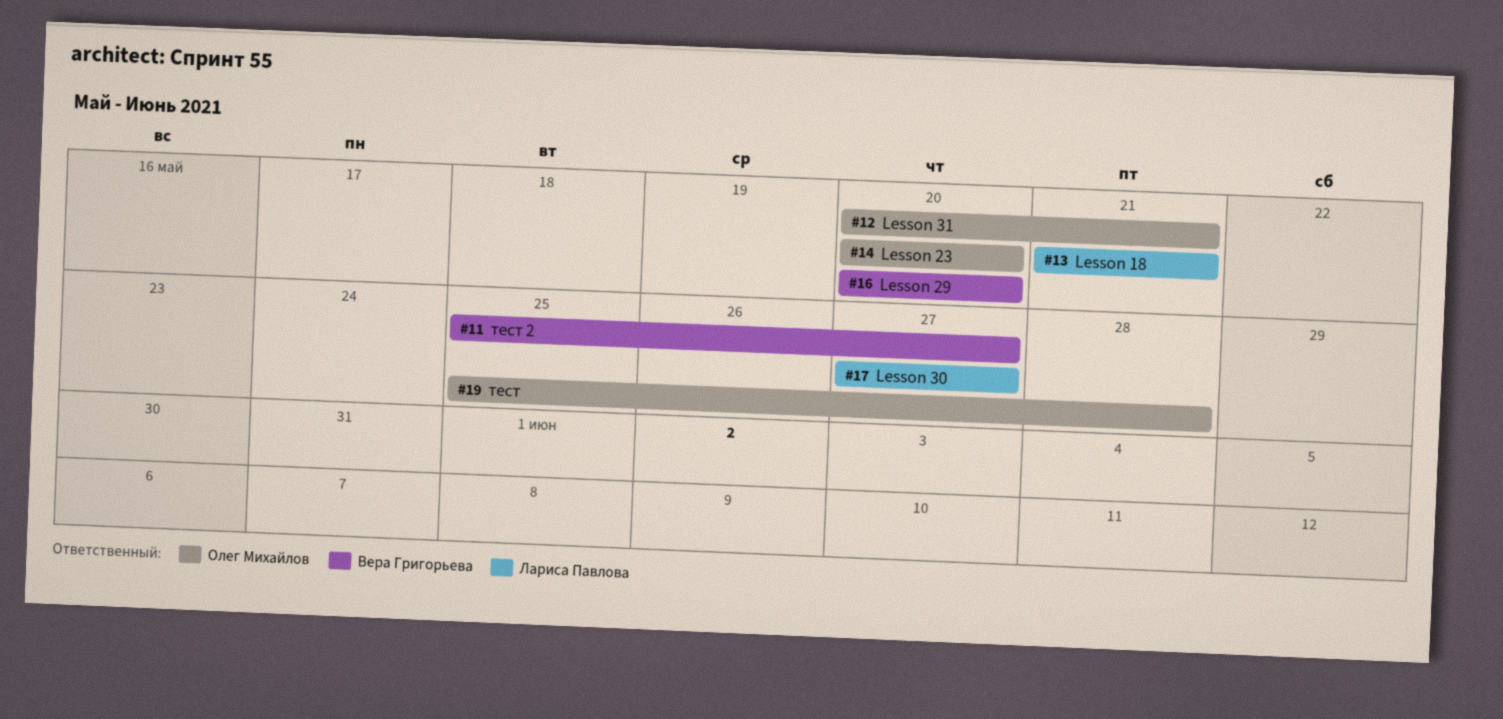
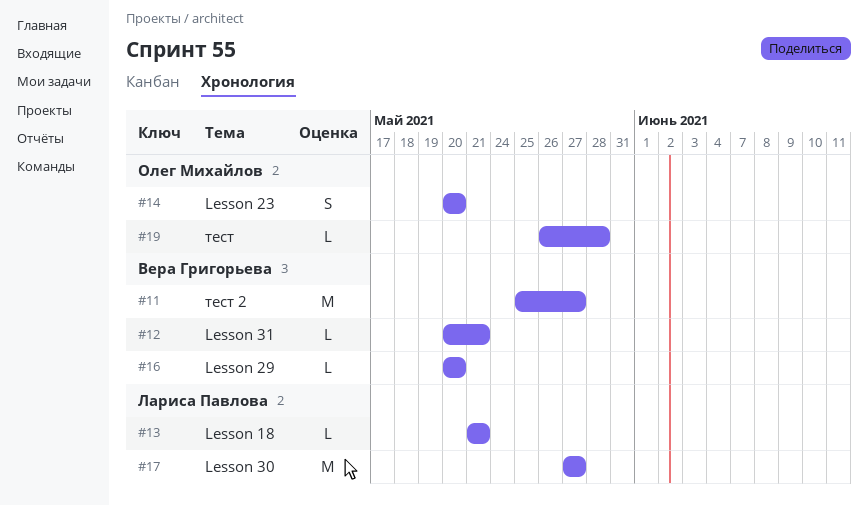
#12, owner: Олег Михайлов -> Вера Григорьева
#19, start: May 25 -> May 26

